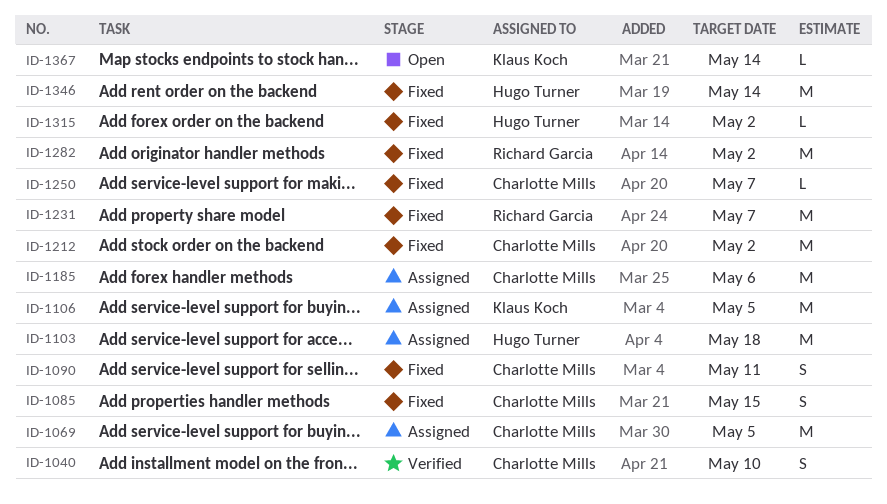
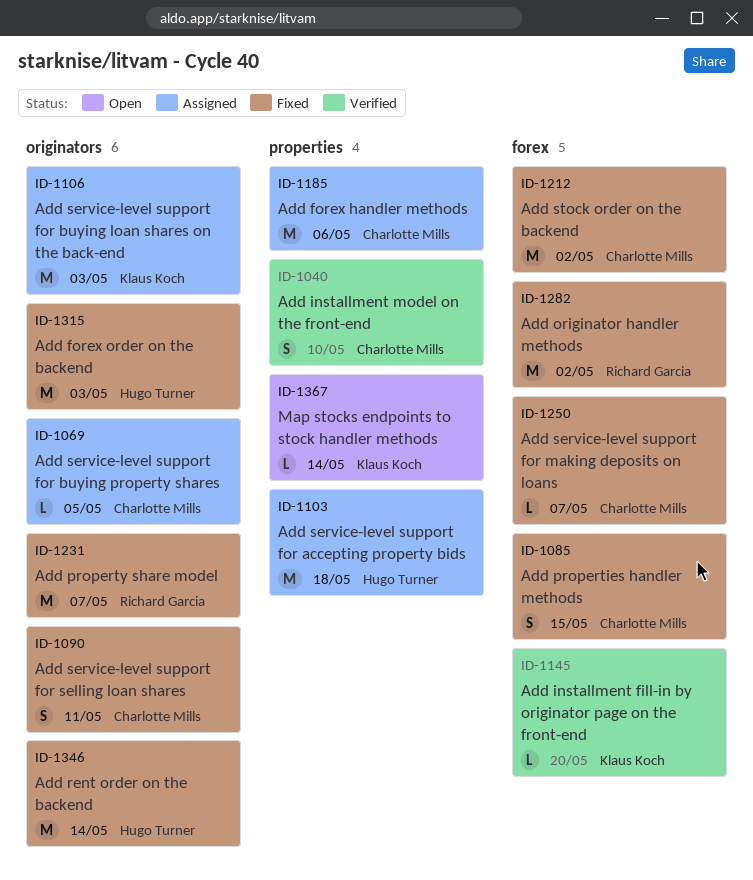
ID-1069, estimate: M -> L
ID-1106, due: May 5 -> May 3
ID-1145: none -> present
ID-1315, estimate: L -> M
ID-1315, due: May 2 -> May 3

